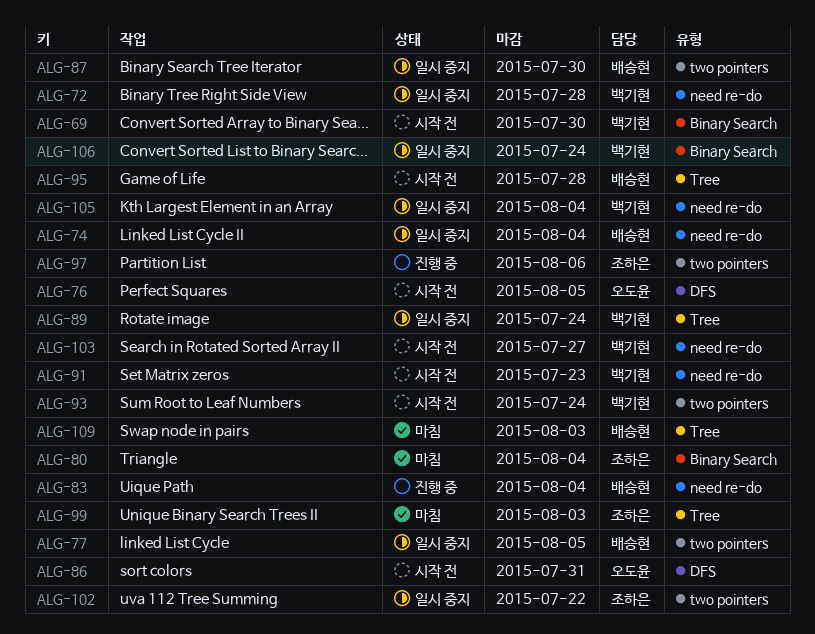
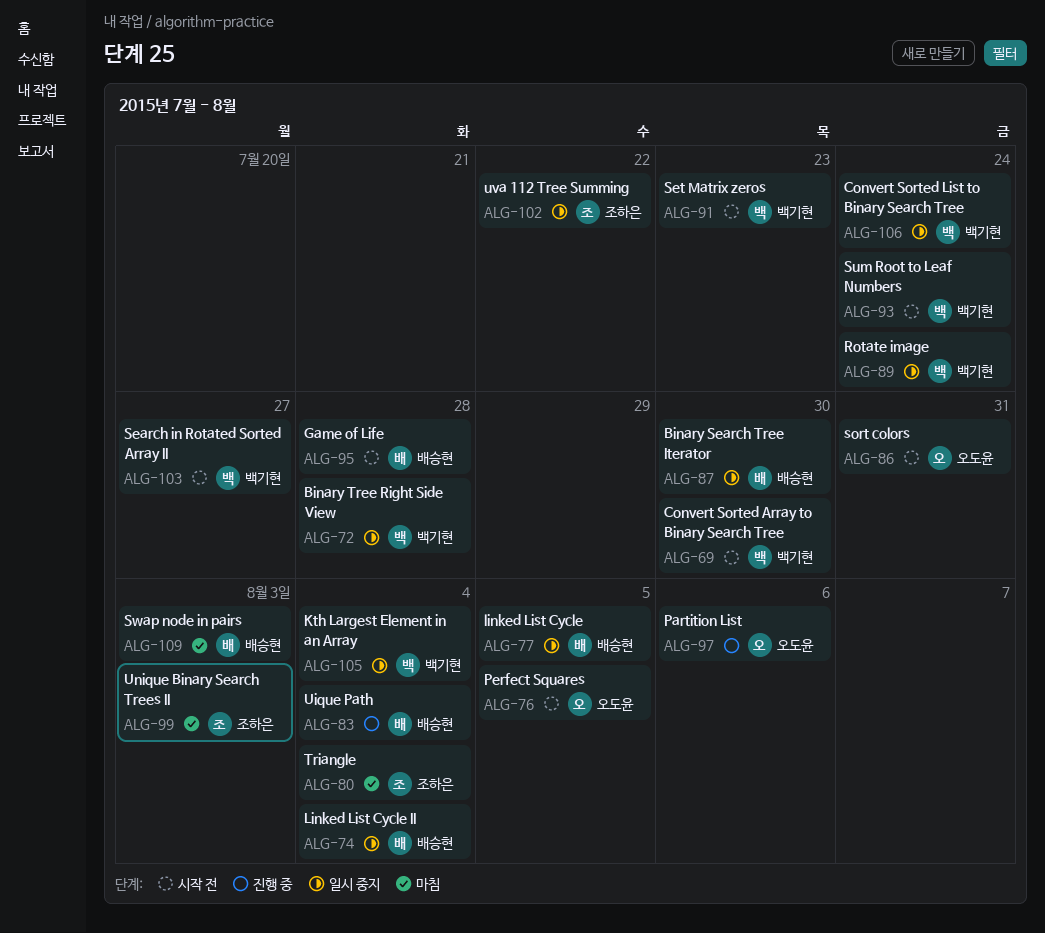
ALG-97, owner: 조하은 -> 오도윤

